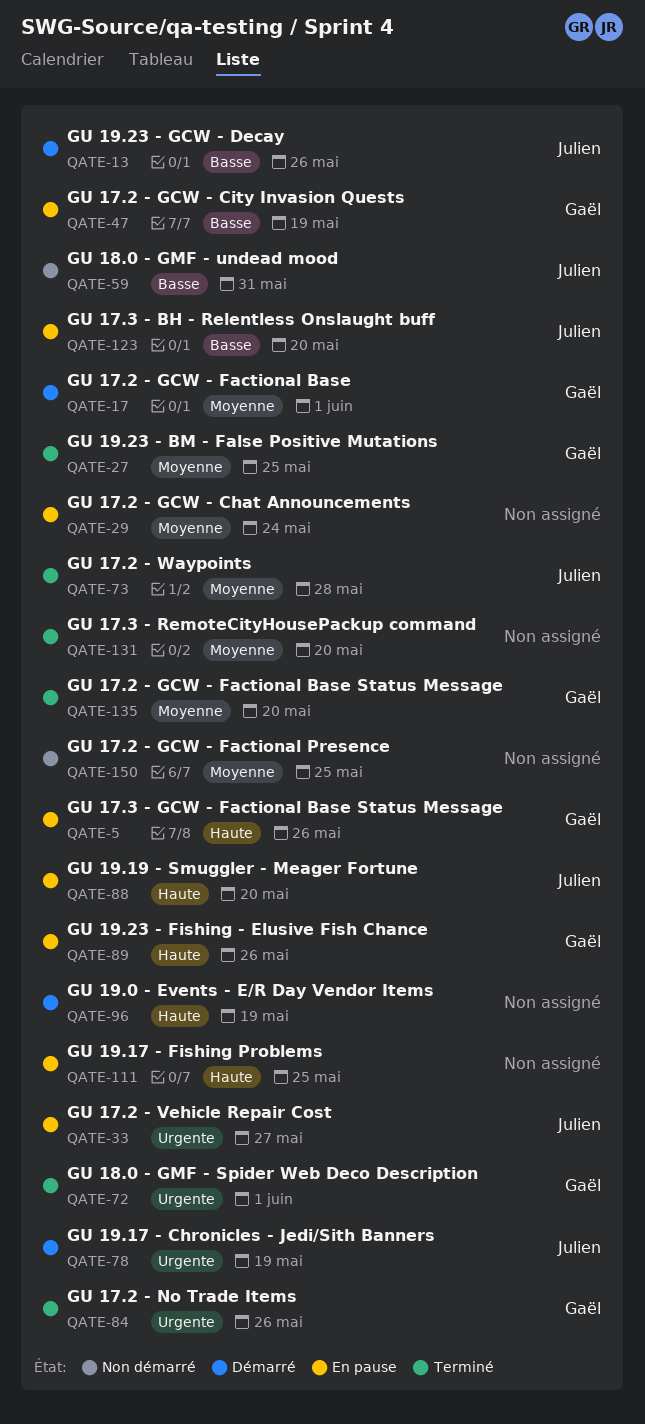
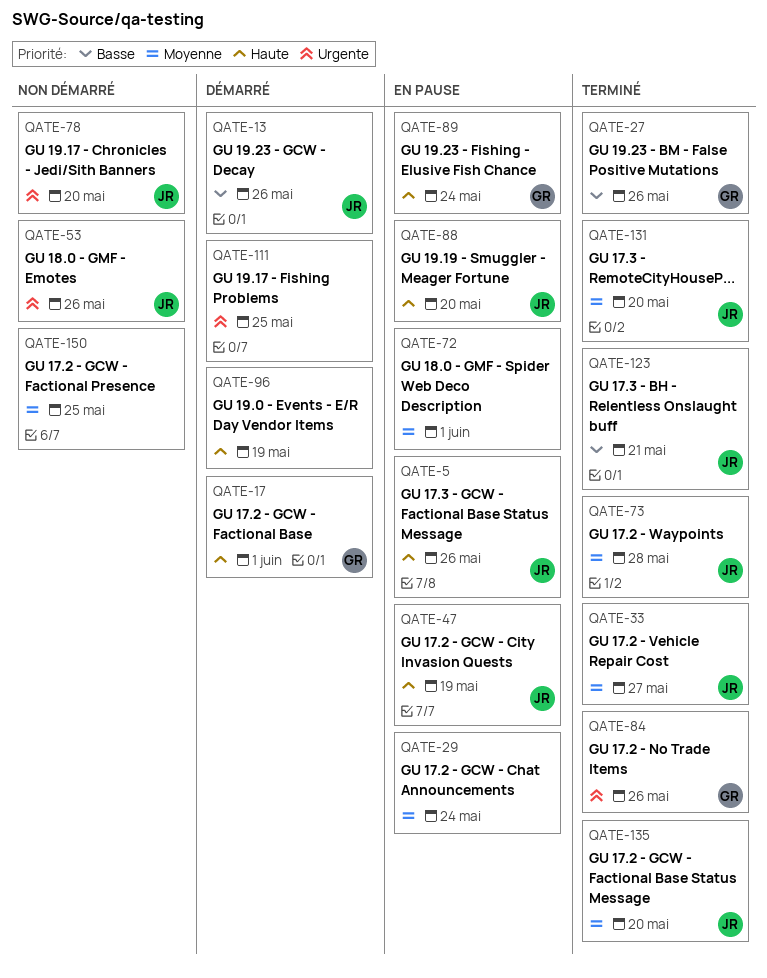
QATE-5, owner: Gaël -> Julien
QATE-17, priority: Moyenne -> Haute
QATE-27, priority: Moyenne -> Basse
QATE-27, due: May 25 -> May 26
QATE-33, status: En pause -> Terminé
QATE-33, priority: Urgente -> Moyenne
QATE-47, owner: Gaël -> Julien
QATE-47, priority: Basse -> Haute
QATE-53: none -> present
QATE-59: present -> none
QATE-72, status: Terminé -> En pause
QATE-72, owner: Gaël -> none
QATE-72, priority: Urgente -> Moyenne
QATE-78, status: Démarré -> Non démarré
QATE-78, due: May 19 -> May 20
QATE-89, due: May 26 -> May 24
QATE-111, status: En pause -> Démarré
QATE-111, priority: Haute -> Urgente
QATE-123, status: En pause -> Terminé
QATE-123, due: May 20 -> May 21
QATE-131, owner: none -> Julien
QATE-135, owner: Gaël -> Julien

